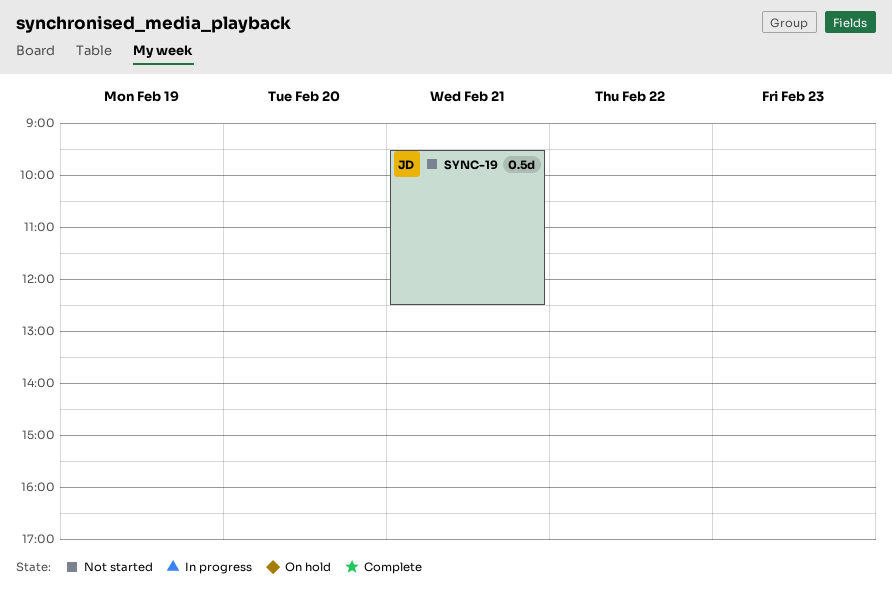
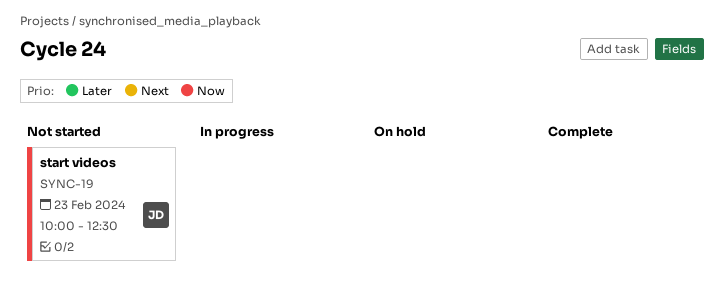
SYNC-19, day: Feb 21 -> Feb 23
SYNC-19, begins: 09:30 -> 10:00

